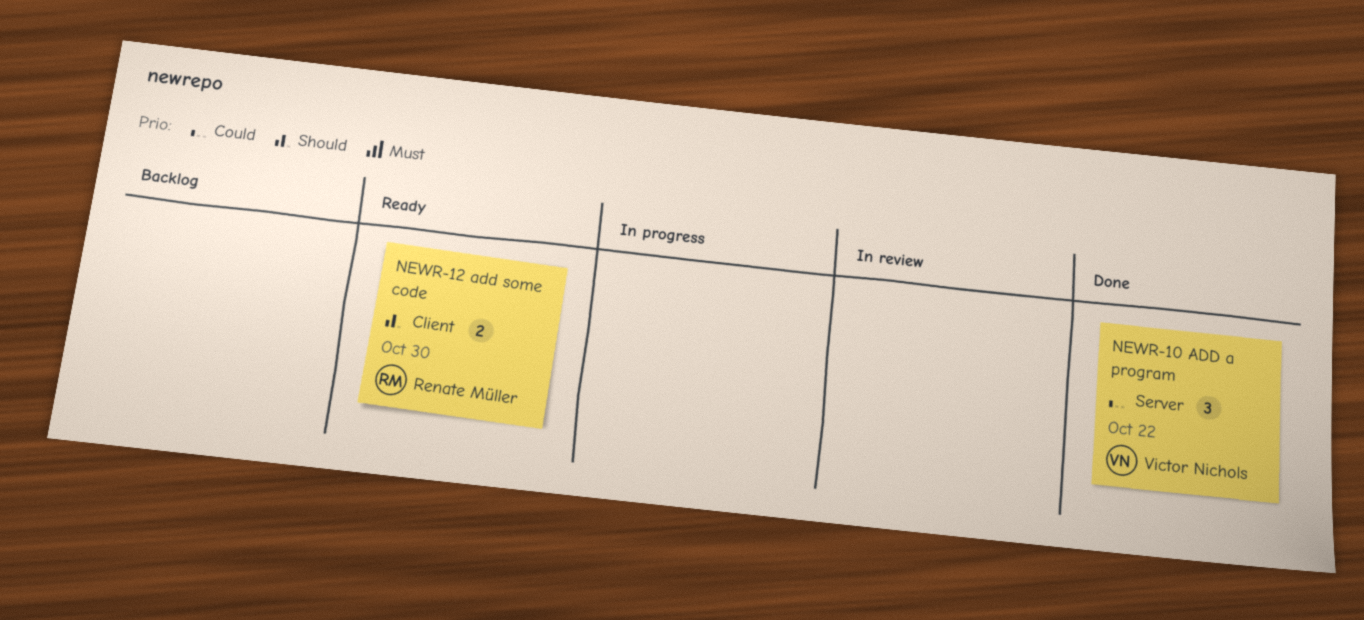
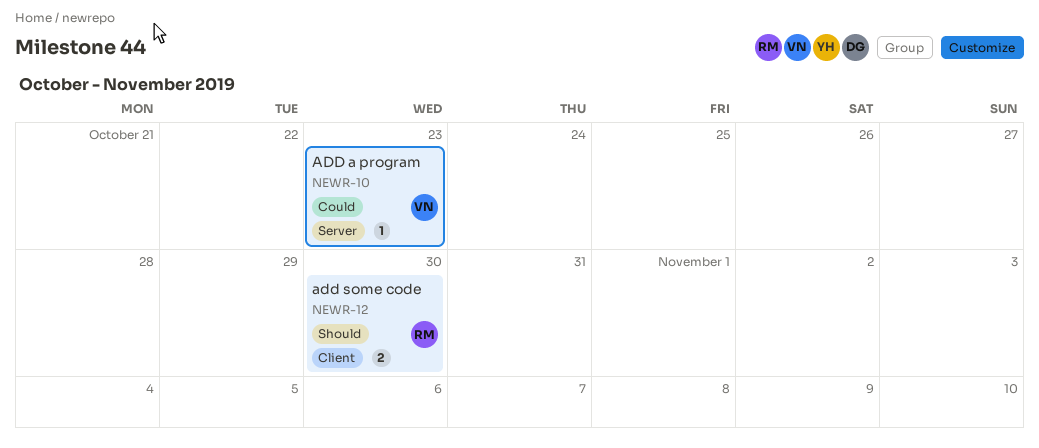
NEWR-10, estimate: 3 -> 1
NEWR-10, due: Oct 22 -> Oct 23

